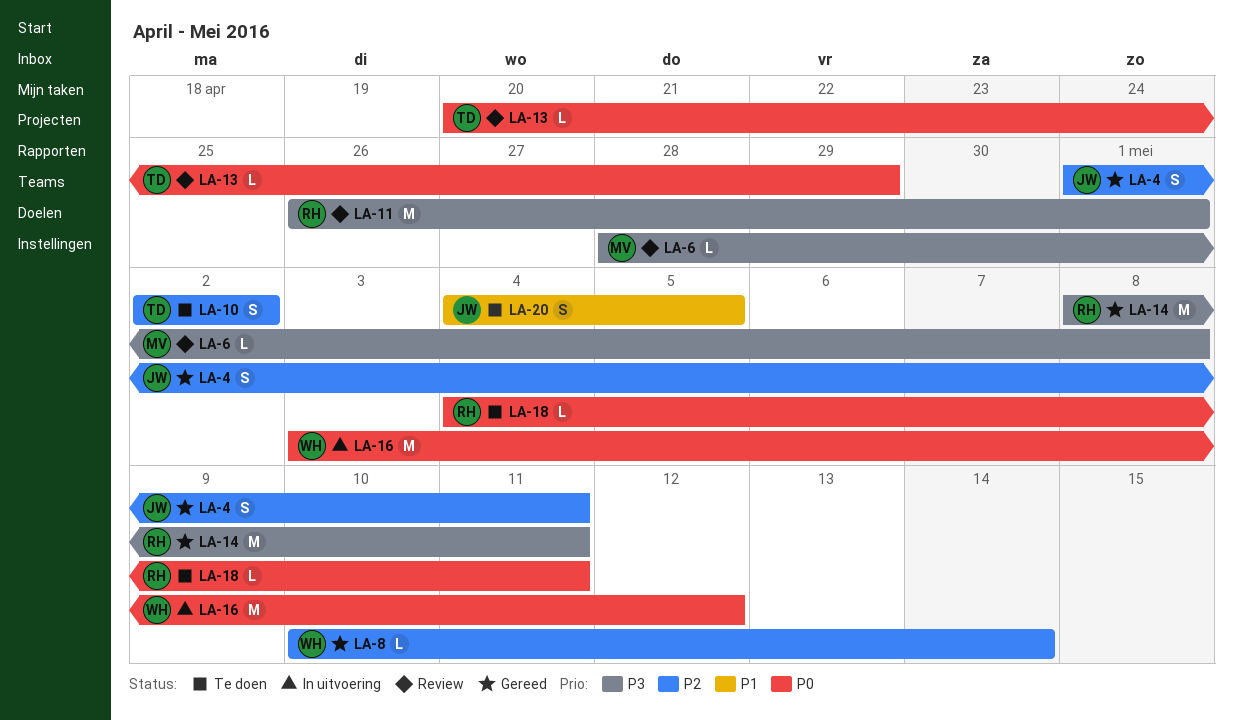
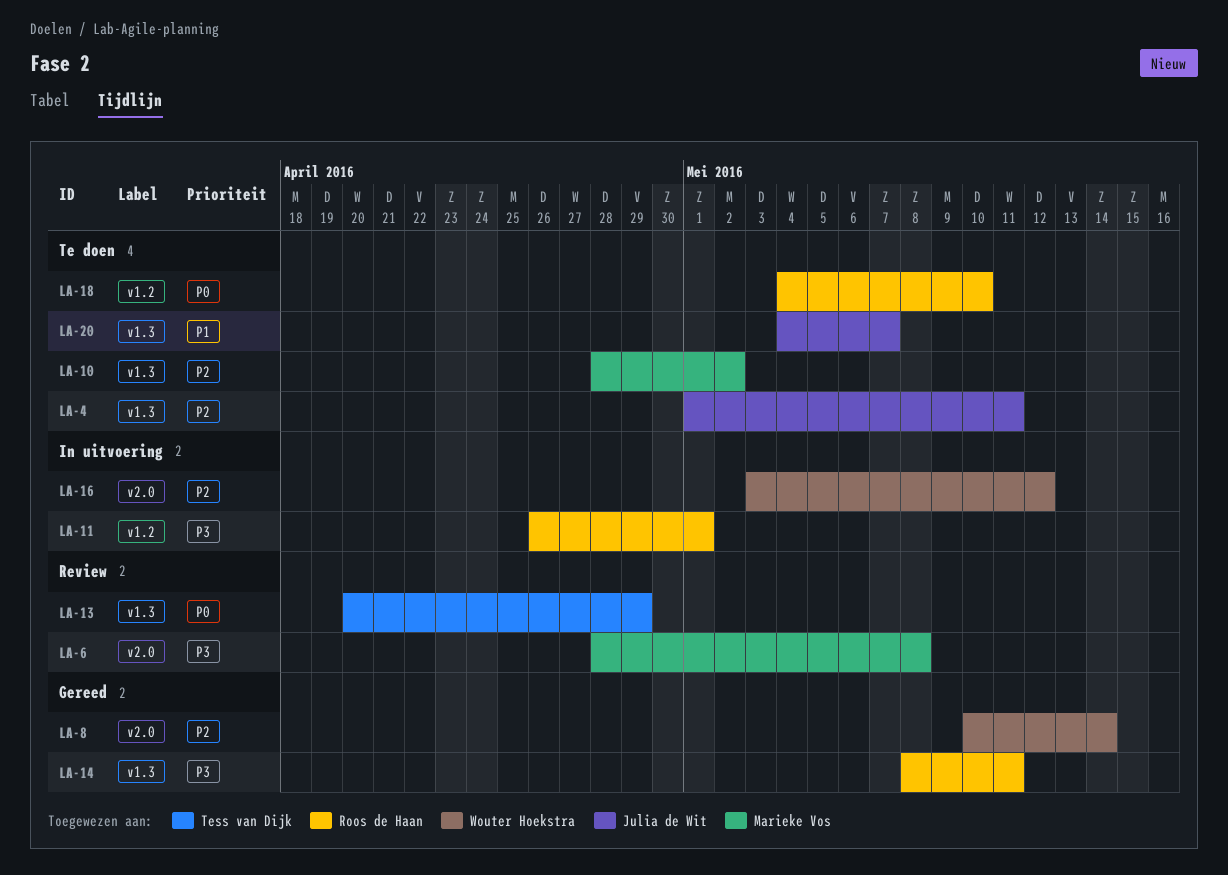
LA-4, status: Gereed -> Te doen
LA-10, owner: Tess van Dijk -> Marieke Vos
LA-10, start: May 2 -> Apr 28
LA-11, status: Review -> In uitvoering
LA-16, priority: P0 -> P2
LA-18, due: May 11 -> May 10
LA-20, due: May 5 -> May 7

